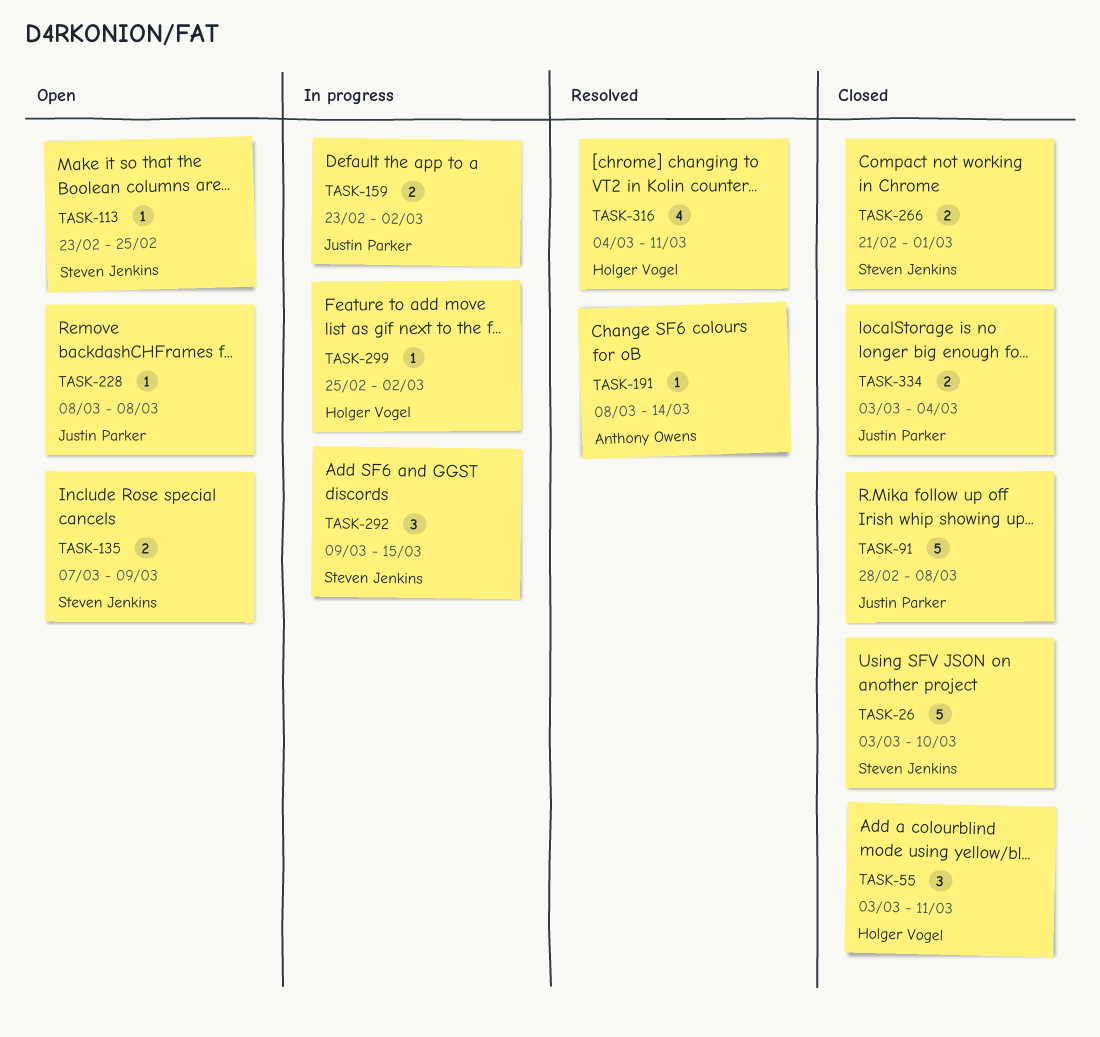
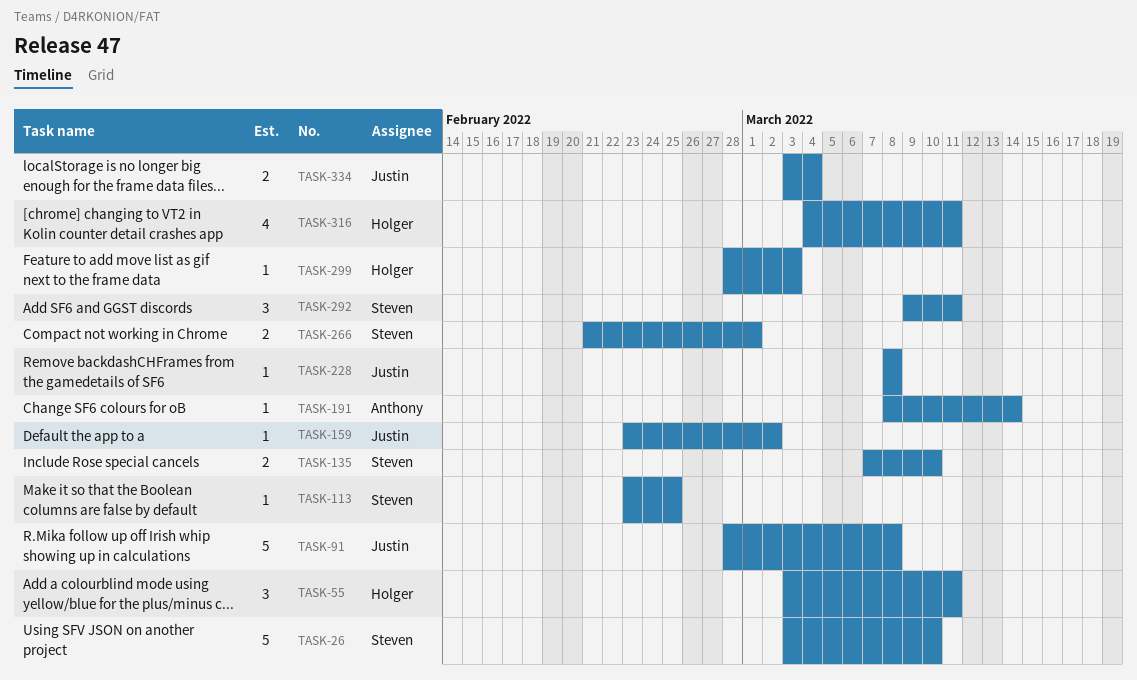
TASK-135, due: Mar 9 -> Mar 10
TASK-159, estimate: 2 -> 1
TASK-292, due: Mar 15 -> Mar 11
TASK-299, start: Feb 25 -> Feb 28
TASK-299, due: Mar 2 -> Mar 3

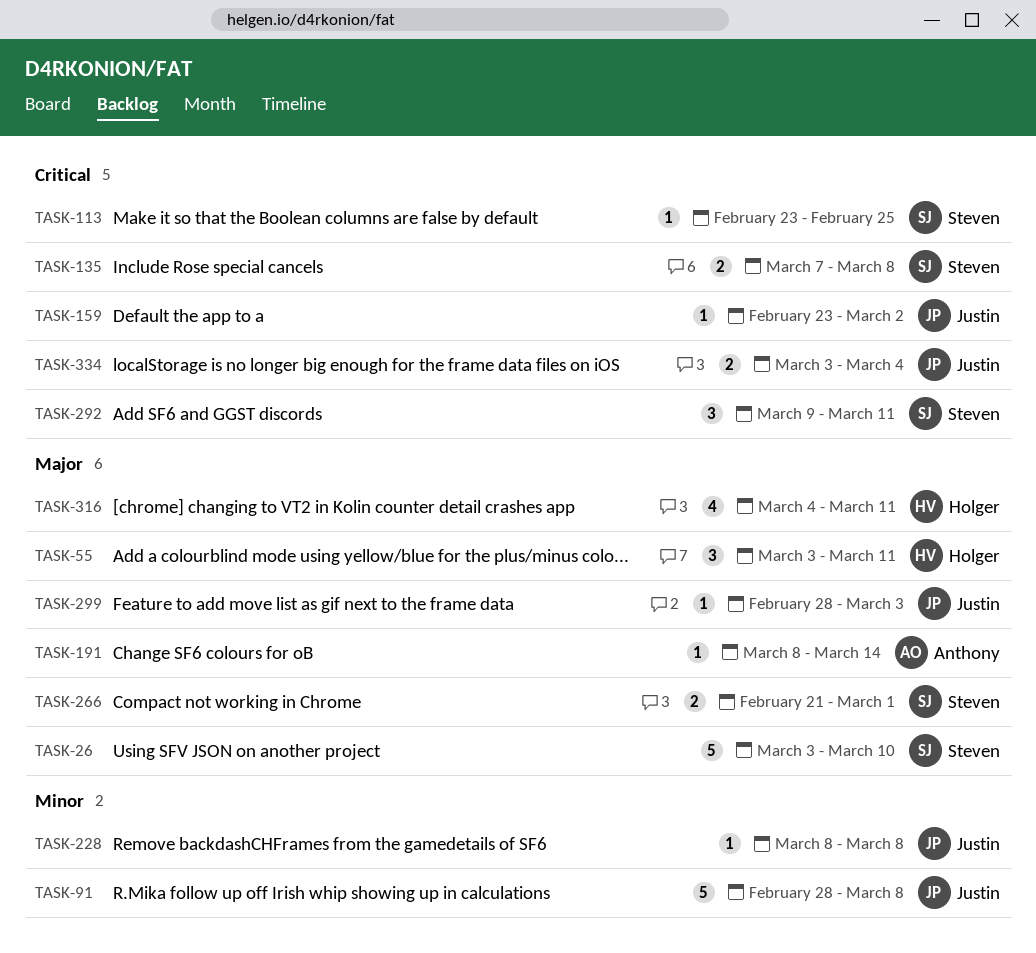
TASK-135, due: Mar 10 -> Mar 8
TASK-299, owner: Holger -> Justin

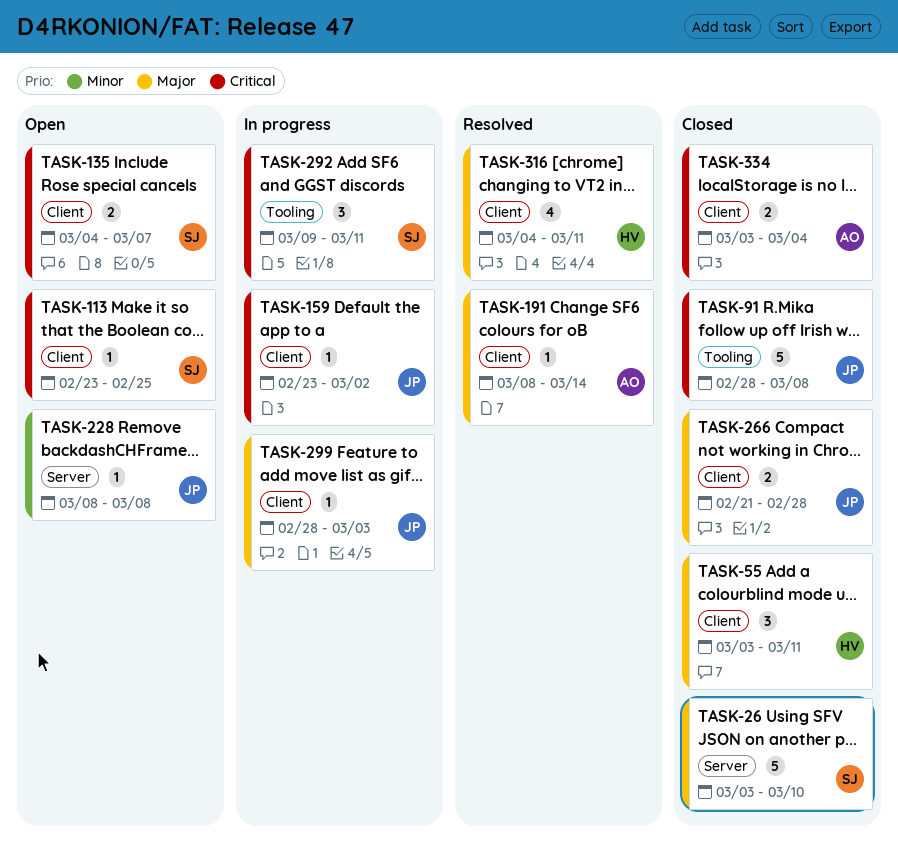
TASK-91, priority: Minor -> Critical
TASK-135, start: Mar 7 -> Mar 4
TASK-135, due: Mar 8 -> Mar 7
TASK-266, owner: Steven -> Justin
TASK-266, due: Mar 1 -> Feb 28
TASK-334, owner: Justin -> Anthony

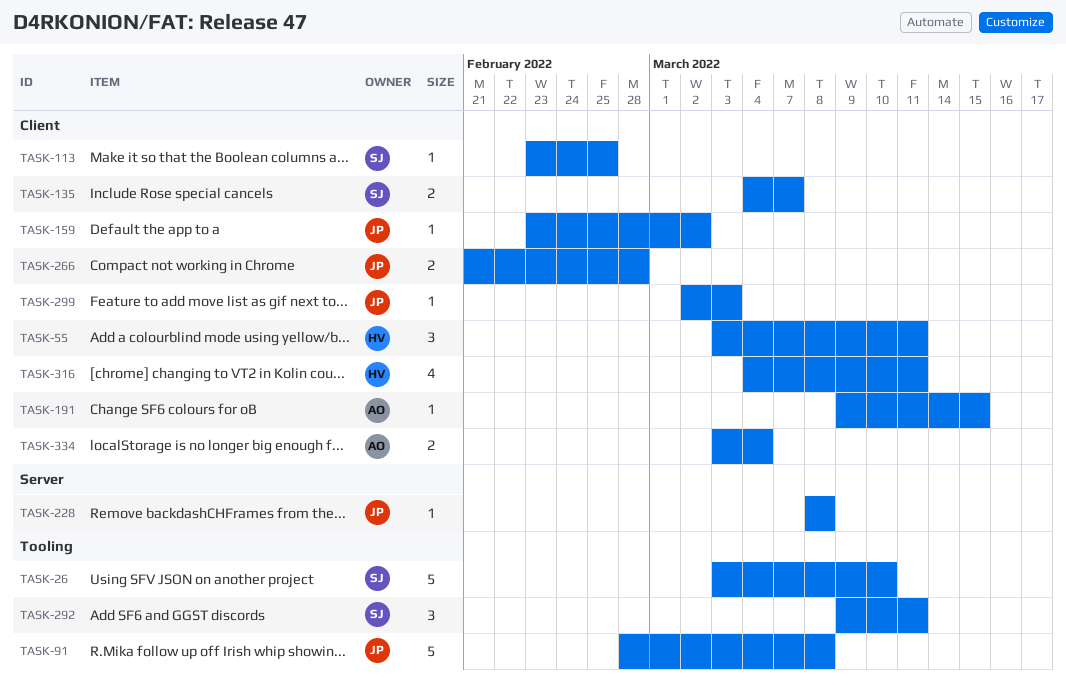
TASK-26, label: Server -> Tooling
TASK-191, start: Mar 8 -> Mar 9
TASK-191, due: Mar 14 -> Mar 15
TASK-299, start: Feb 28 -> Mar 2

